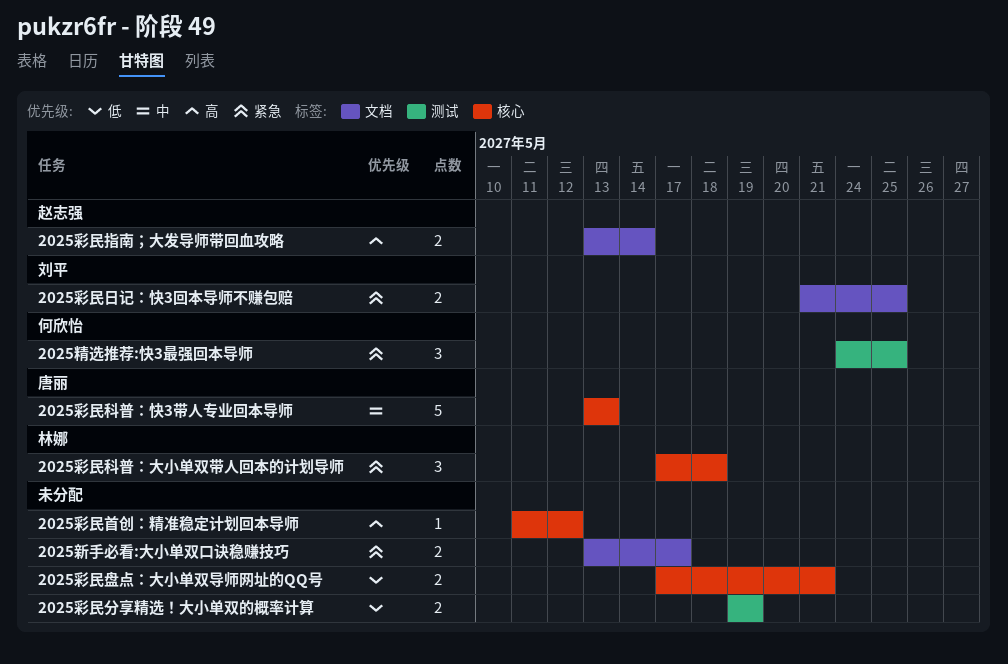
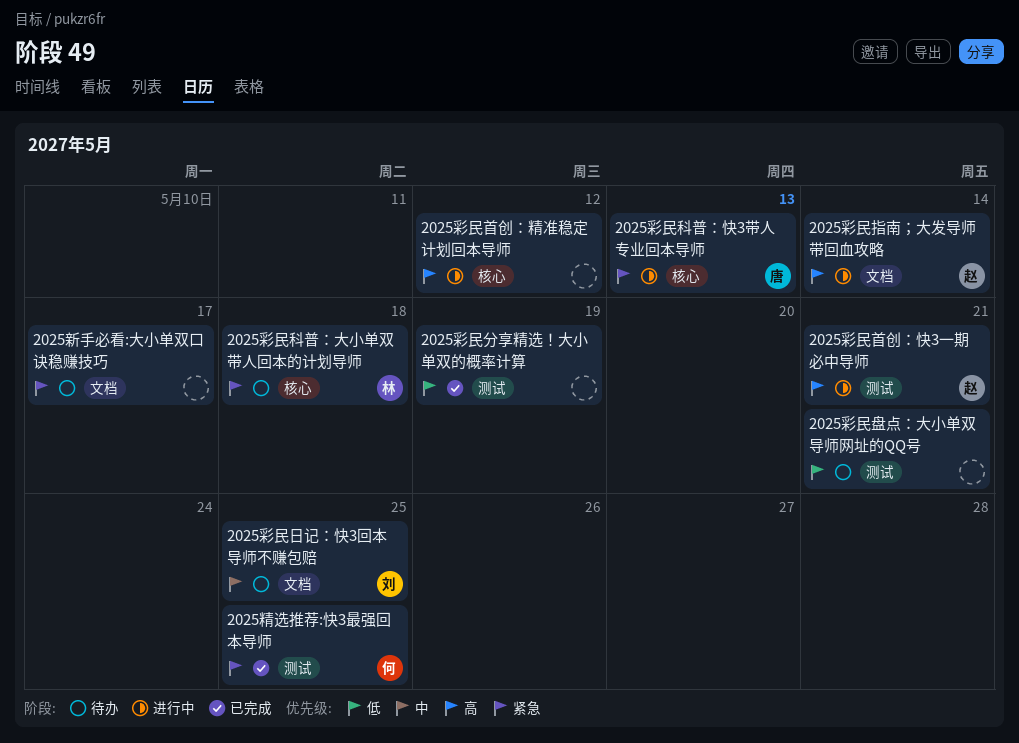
2025彩民日记：快3回本导师不赚包赔, priority: 紧急 -> 中
2025彩民盘点：大小单双导师网址的QQ号, label: 核心 -> 测试
2025彩民科普：快3带人专业回本导师, priority: 中 -> 紧急
2025彩民首创：快3一期必中导师: none -> present

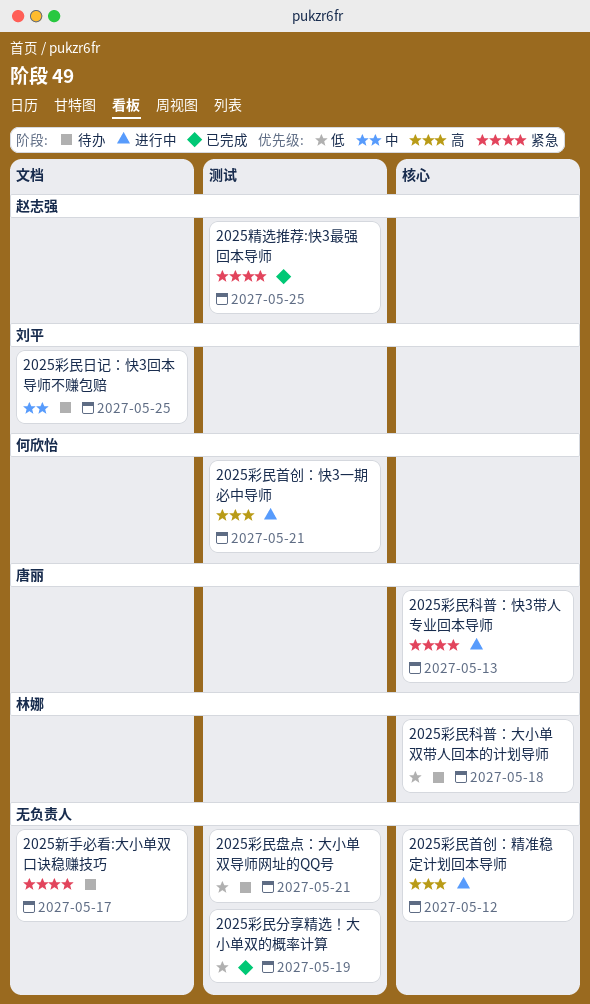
2025彩民指南；大发导师带回血攻略: present -> none
2025彩民科普：大小单双带人回本的计划导师, priority: 紧急 -> 低
2025彩民首创：快3一期必中导师, owner: 赵志强 -> 何欣怡
2025精选推荐:快3最强回本导师, owner: 何欣怡 -> 赵志强

